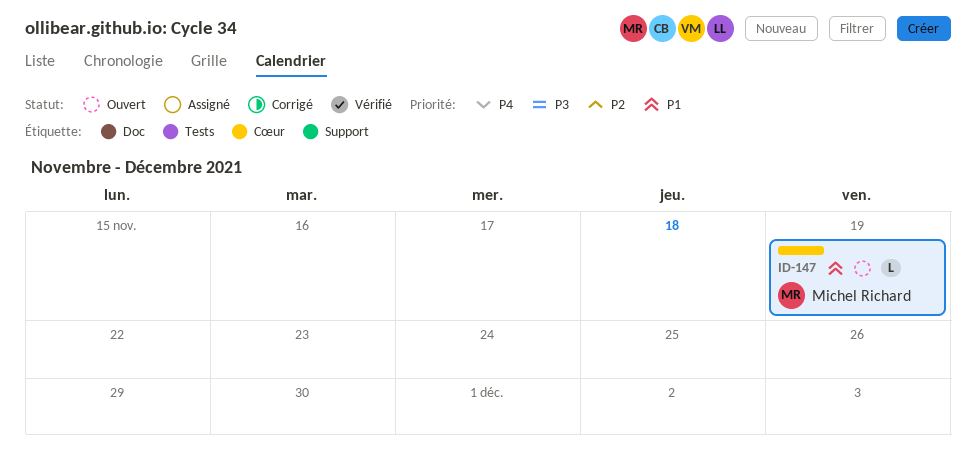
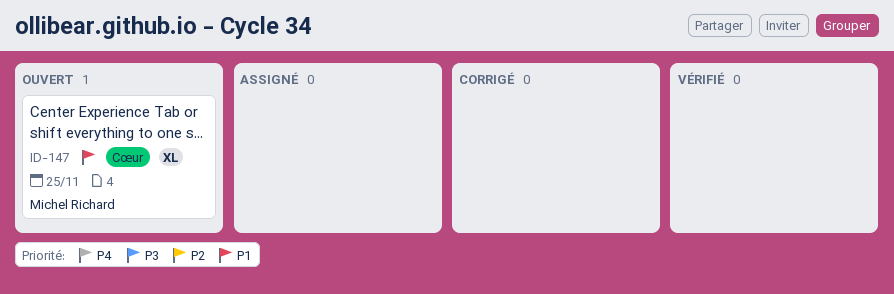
ID-147, estimate: L -> XL
ID-147, due: Nov 19 -> Nov 25

